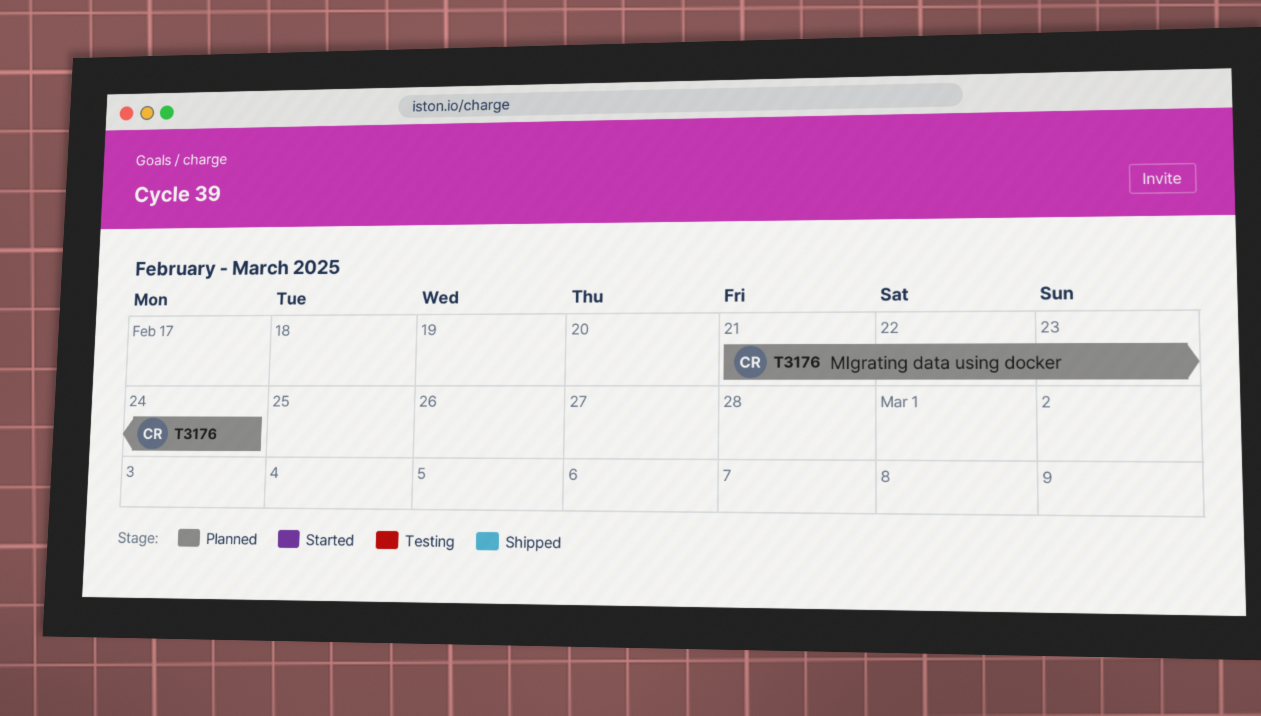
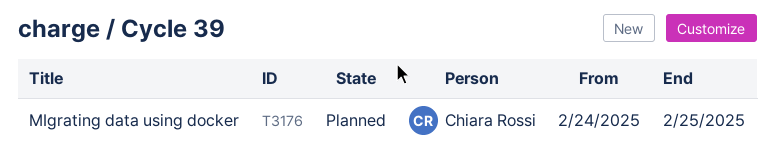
T3176, start: Feb 21 -> Feb 24
T3176, due: Feb 24 -> Feb 25

